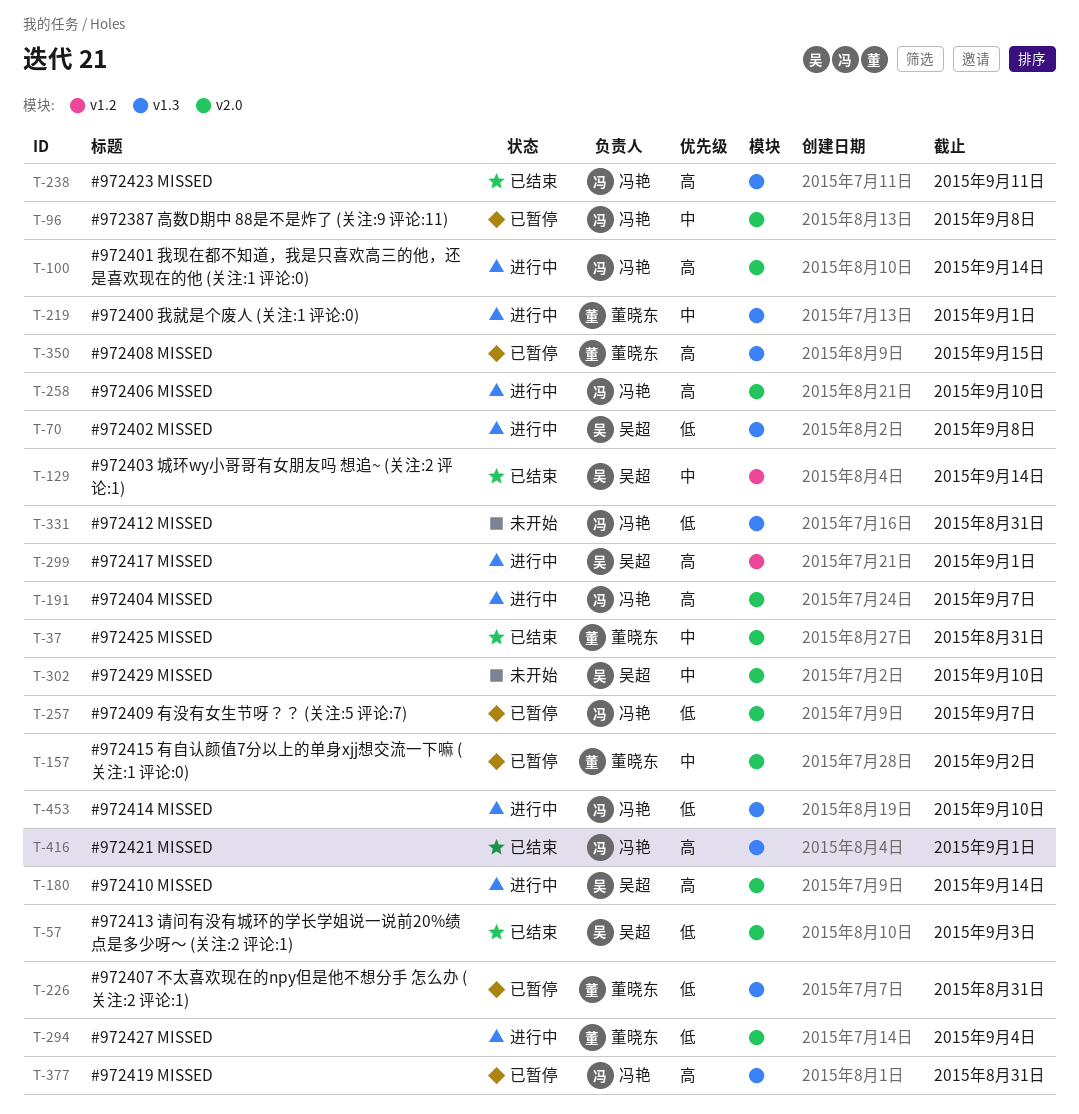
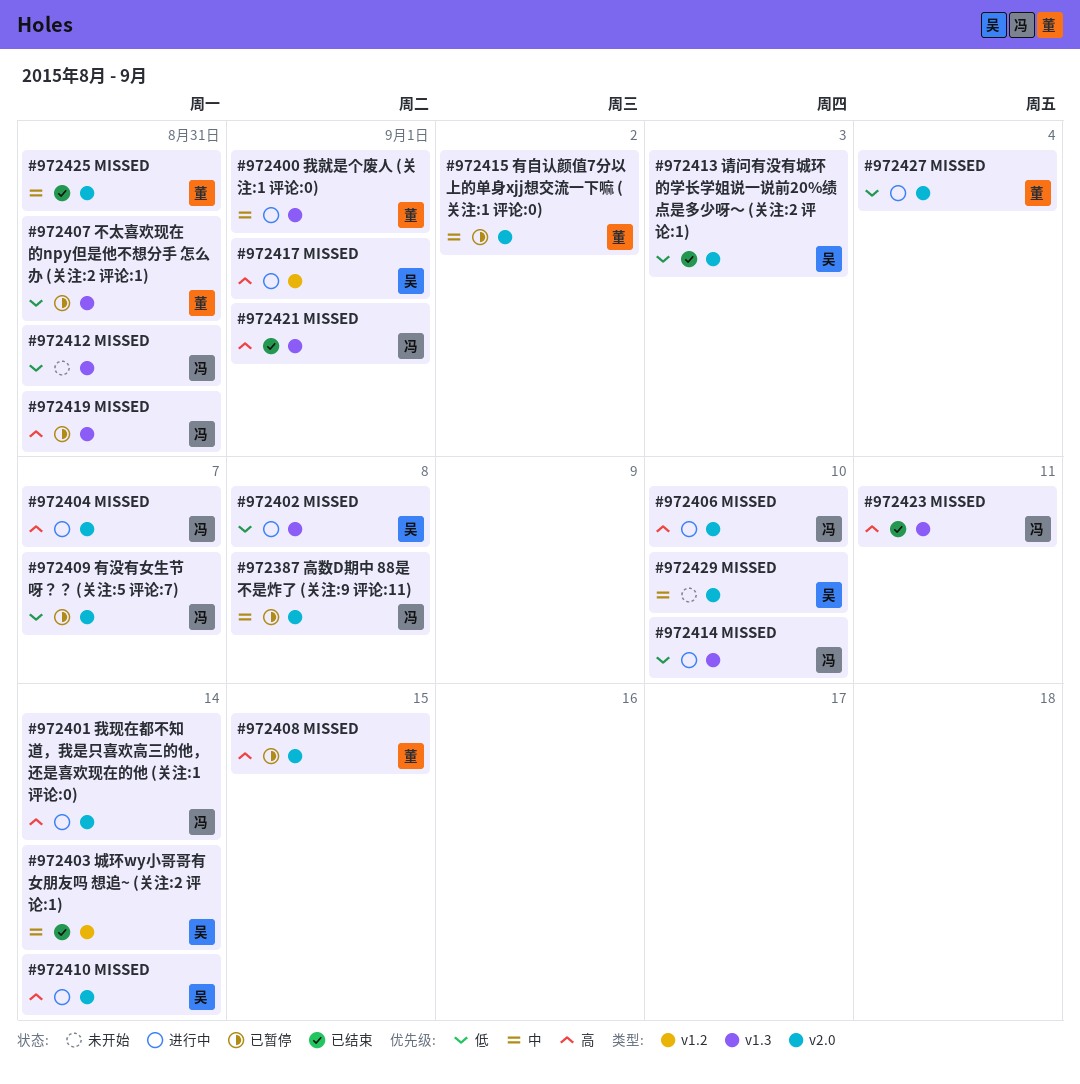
#972408 MISSED, label: v1.3 -> v2.0

